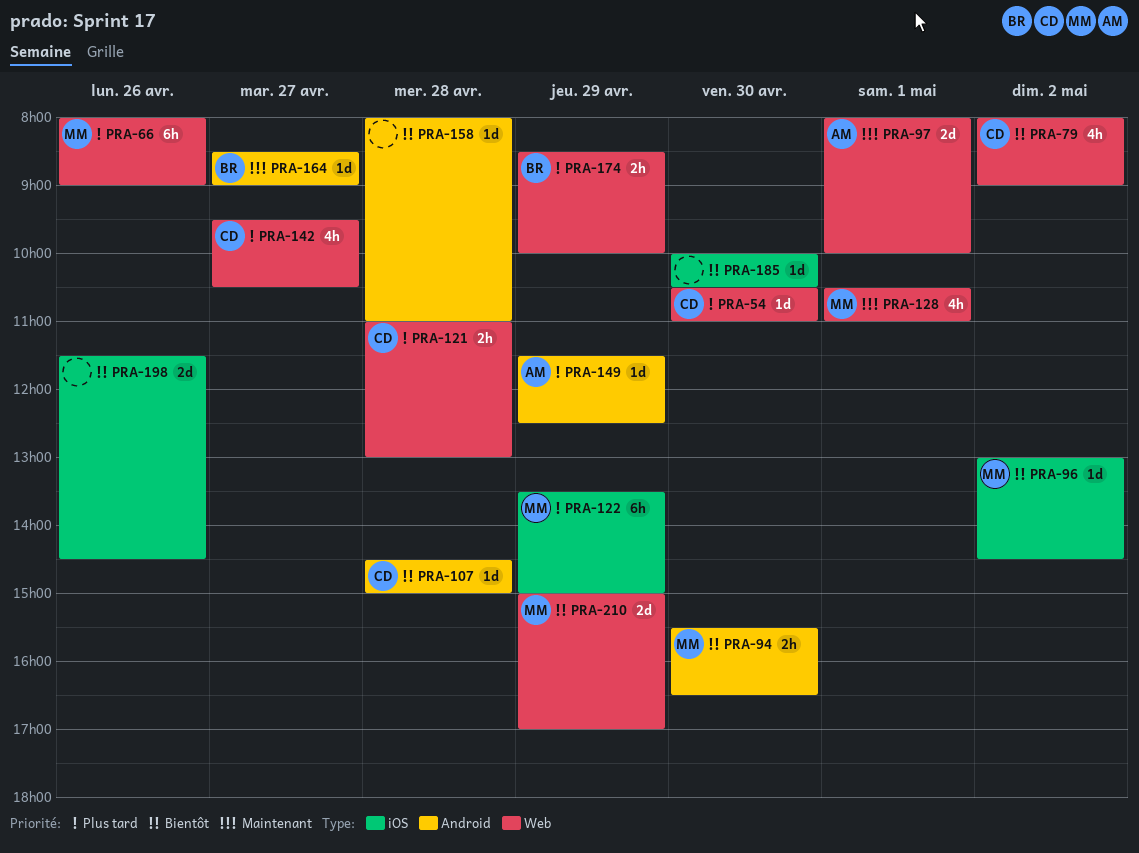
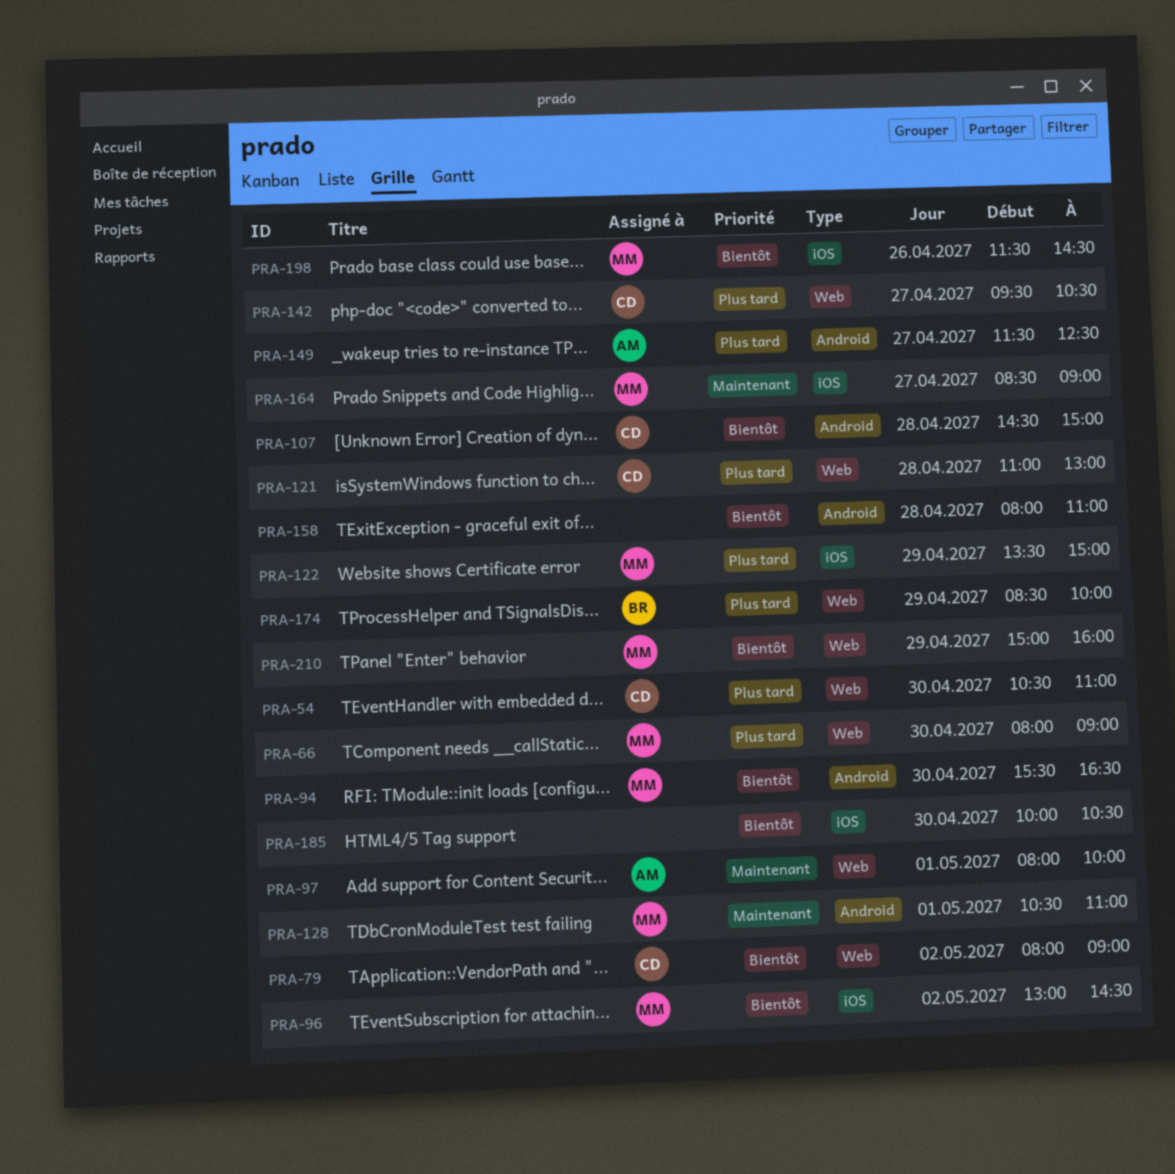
PRA-66, day: Apr 26 -> Apr 30
PRA-128, label: Web -> Android
PRA-149, day: Apr 29 -> Apr 27
PRA-164, owner: BR -> MM
PRA-164, label: Android -> iOS
PRA-198, owner: none -> MM
PRA-210, ends: 17:00 -> 16:00

